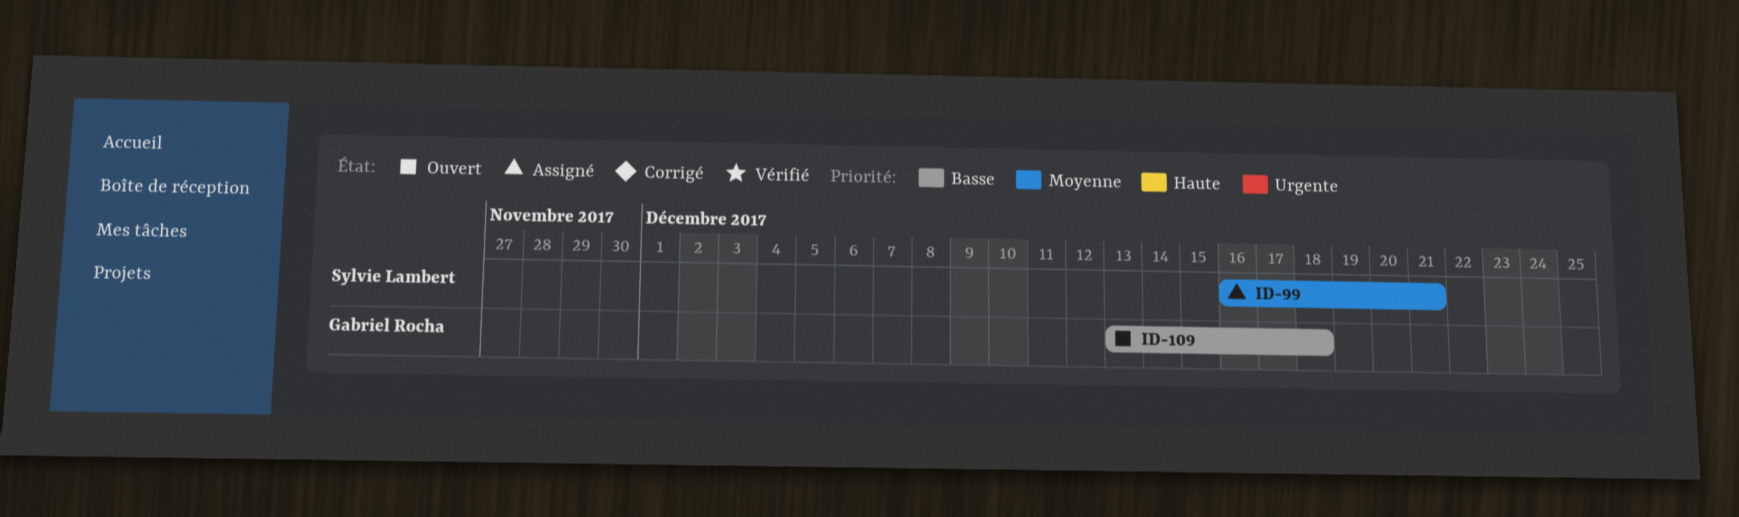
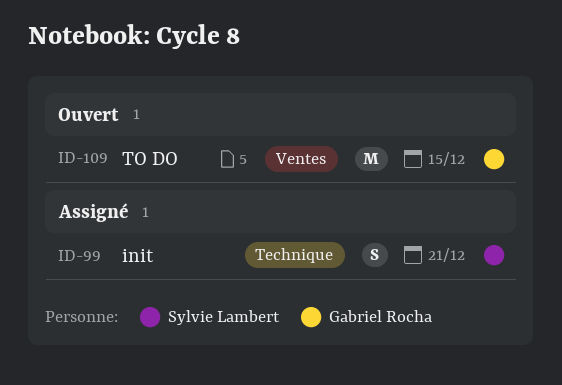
ID-109, due: Dec 18 -> Dec 15

